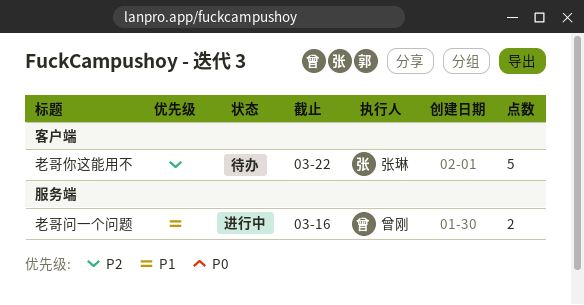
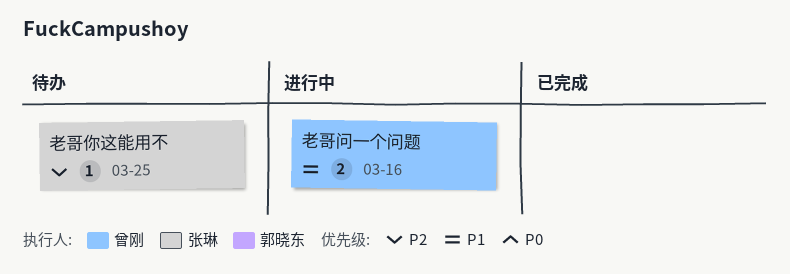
老哥你这能用不, estimate: 5 -> 1
老哥你这能用不, due: Mar 22 -> Mar 25

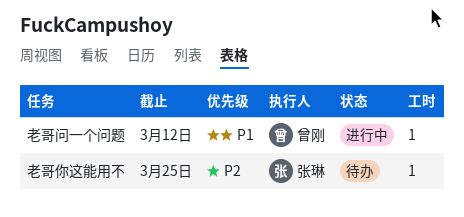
老哥问一个问题, estimate: 2 -> 1
老哥问一个问题, due: Mar 16 -> Mar 12

